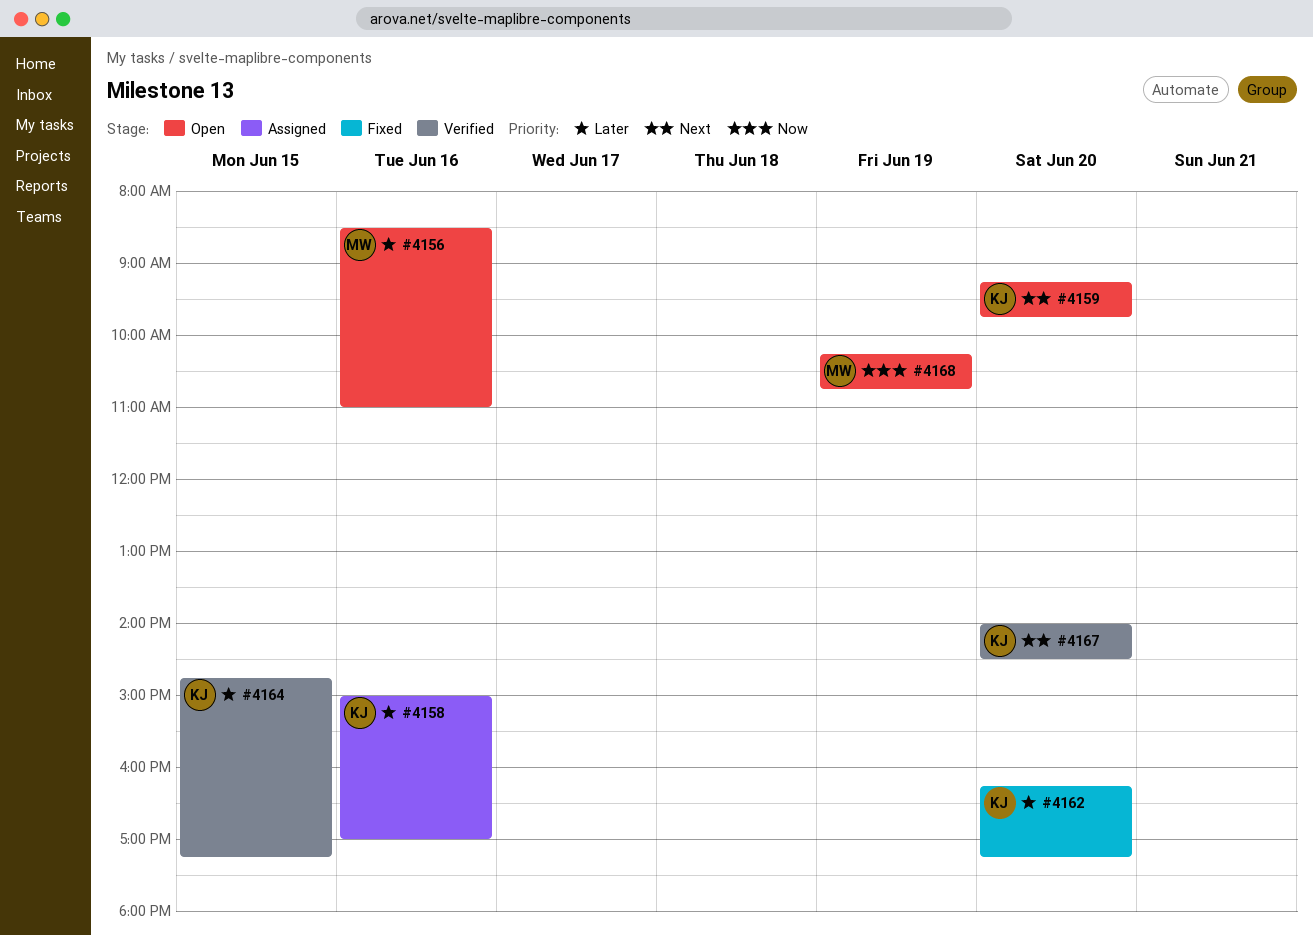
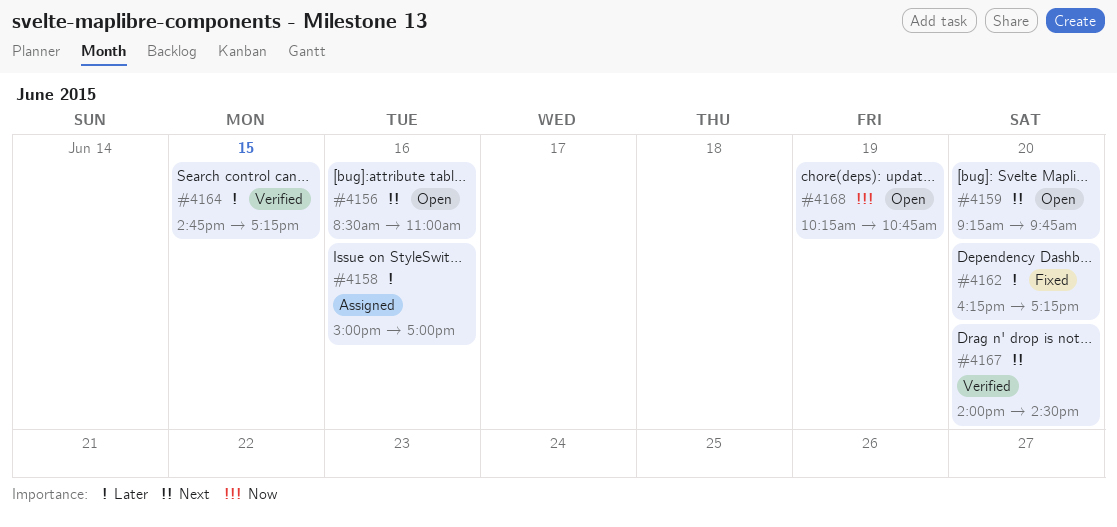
#4156, priority: Later -> Next

